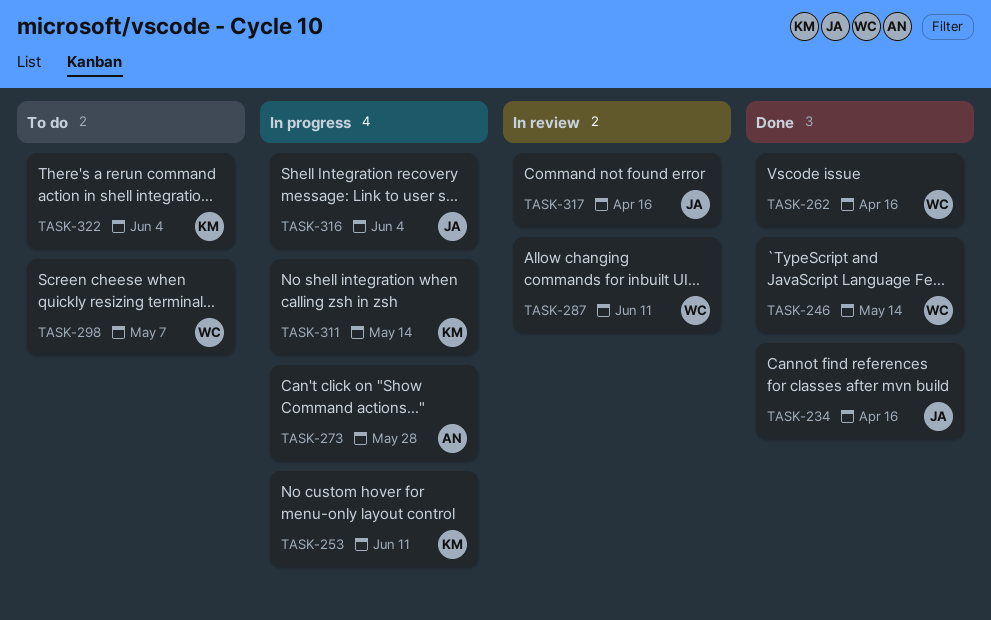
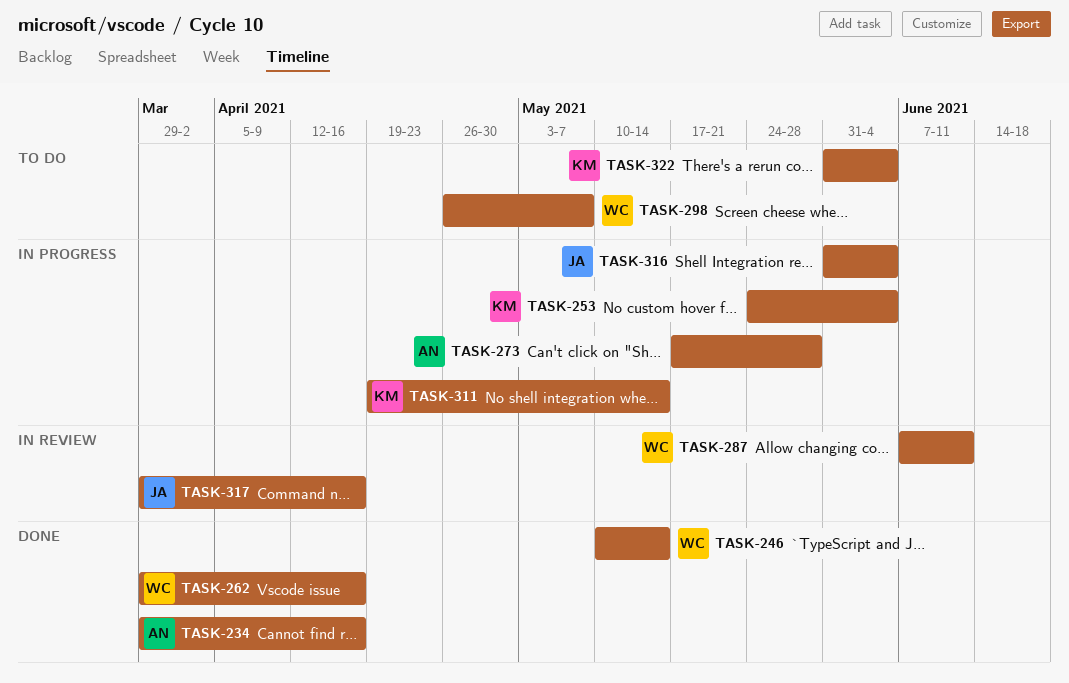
TASK-234, owner: JA -> AN
TASK-253, due: Jun 11 -> Jun 4

